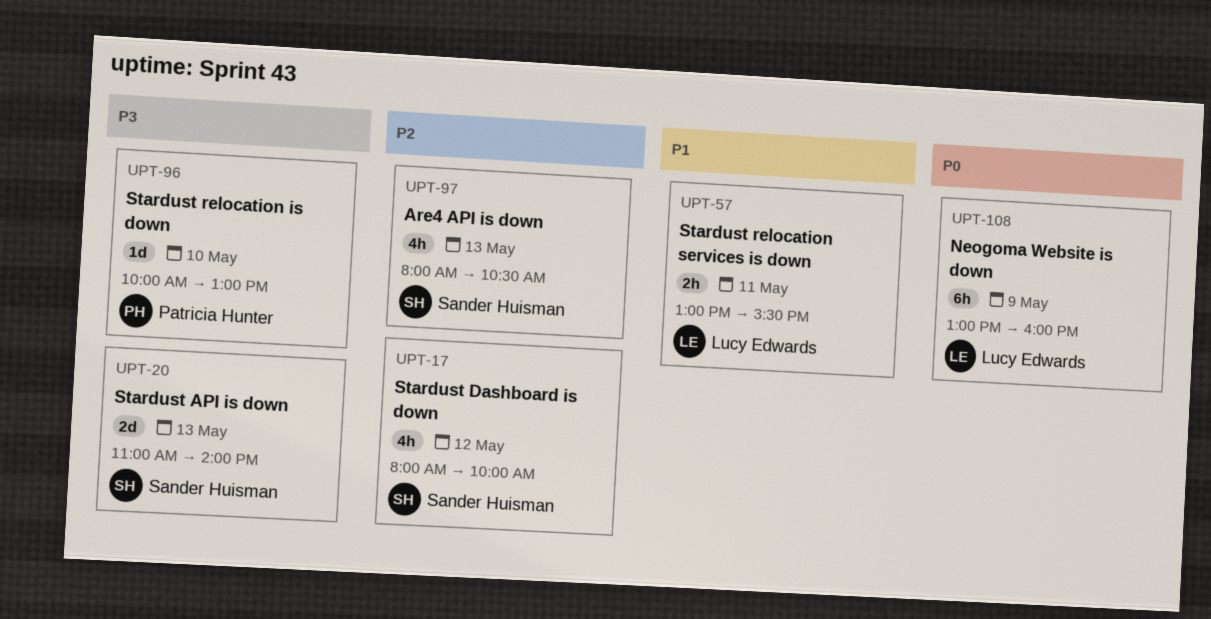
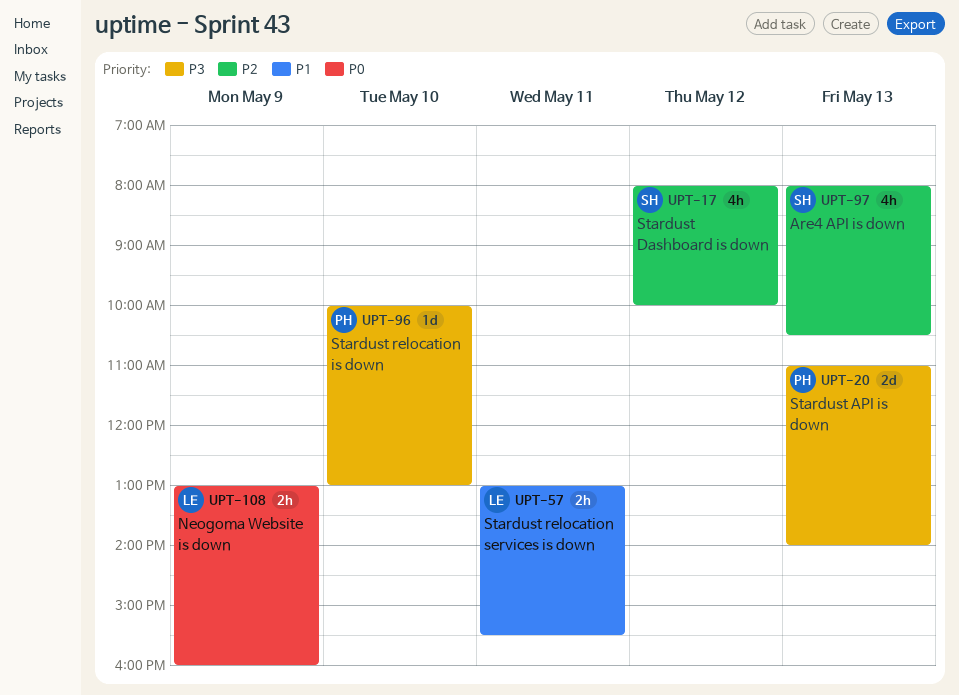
UPT-20, owner: Sander Huisman -> Patricia Hunter
UPT-108, estimate: 6h -> 2h

